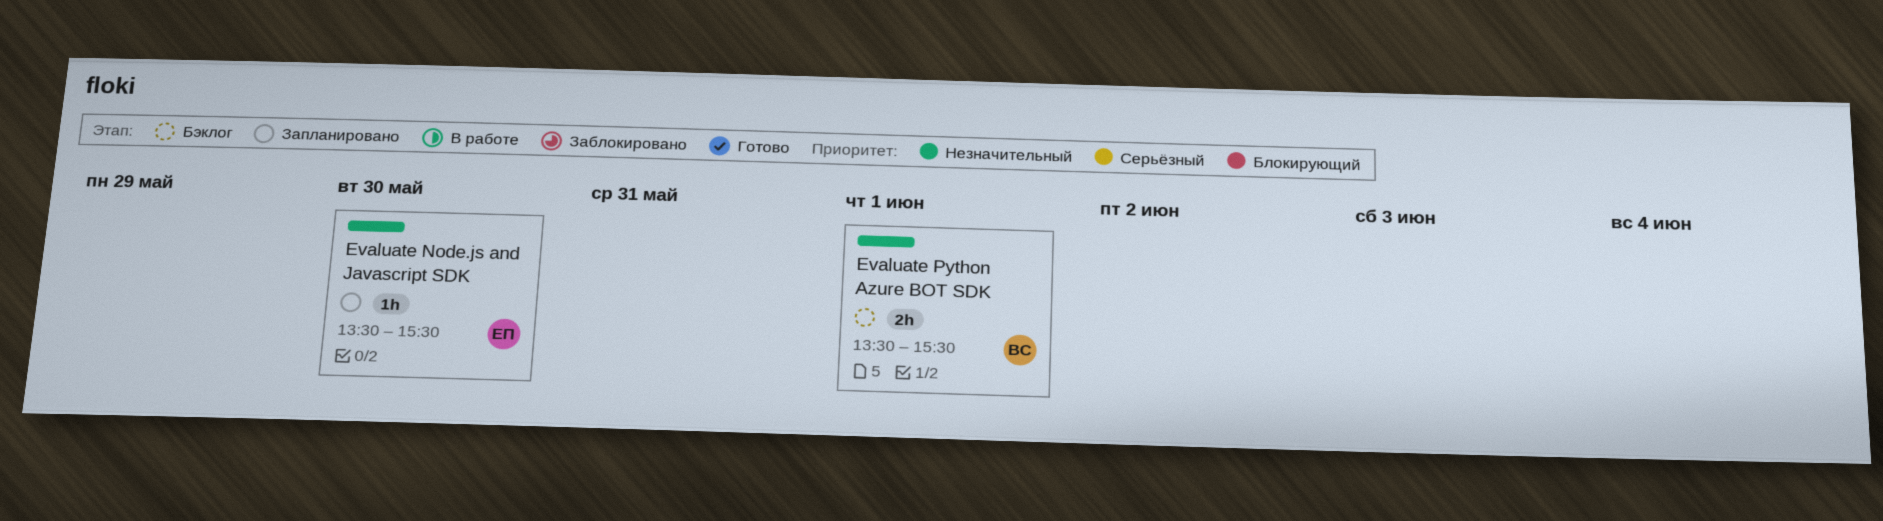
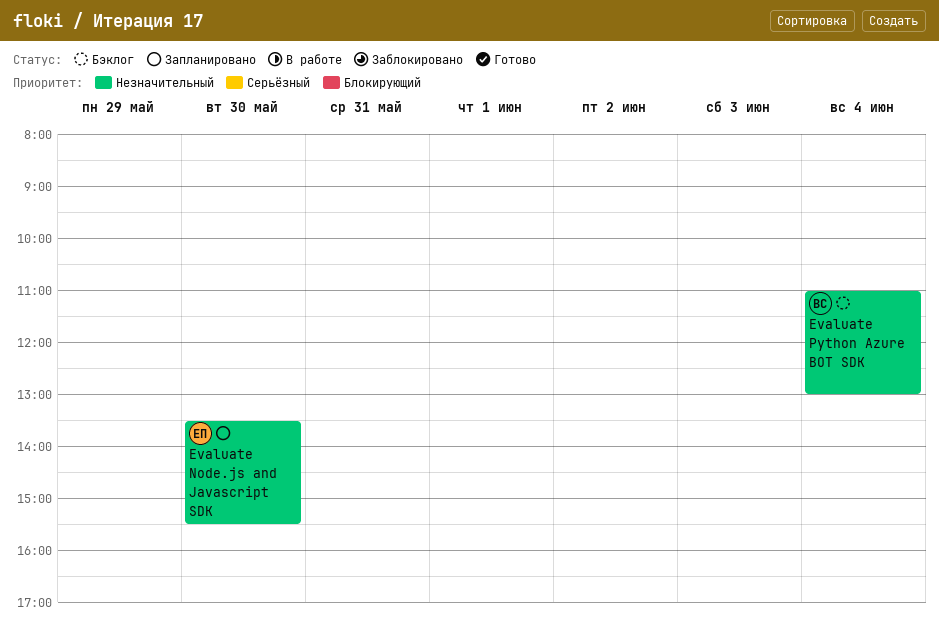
Evaluate Python Azure BOT SDK, day: Jun 1 -> Jun 4
Evaluate Python Azure BOT SDK, begins: 13:30 -> 11:00
Evaluate Python Azure BOT SDK, ends: 15:30 -> 13:00

